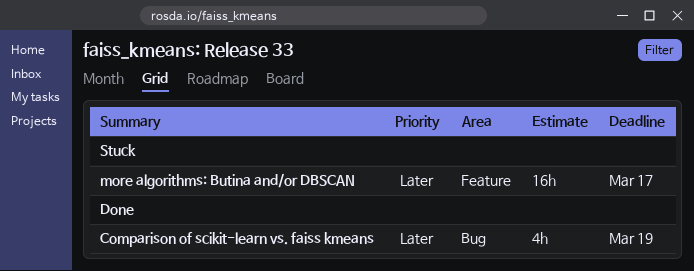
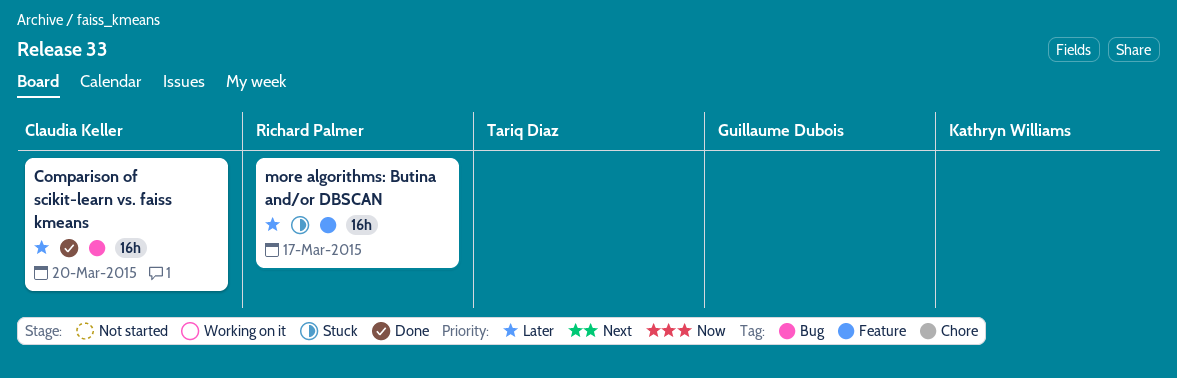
Comparison of scikit-learn vs. faiss kmeans, estimate: 4h -> 16h
Comparison of scikit-learn vs. faiss kmeans, due: Mar 19 -> Mar 20

